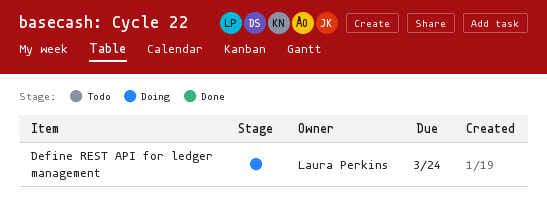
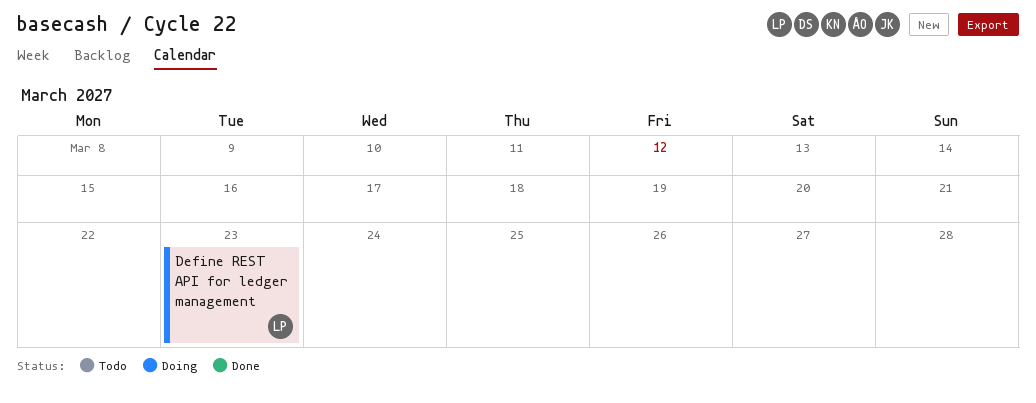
Define REST API for ledger management, due: Mar 24 -> Mar 23

